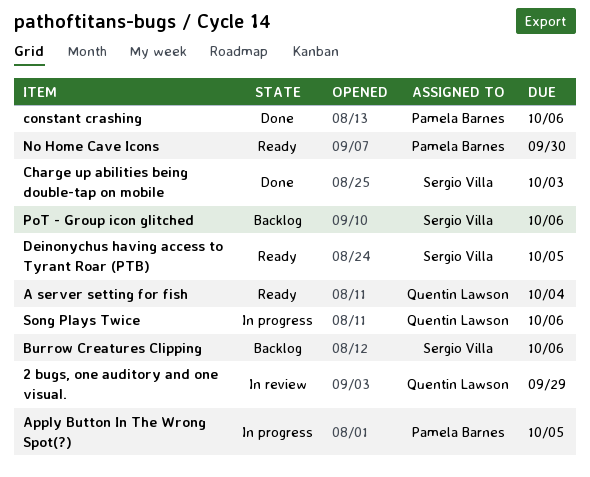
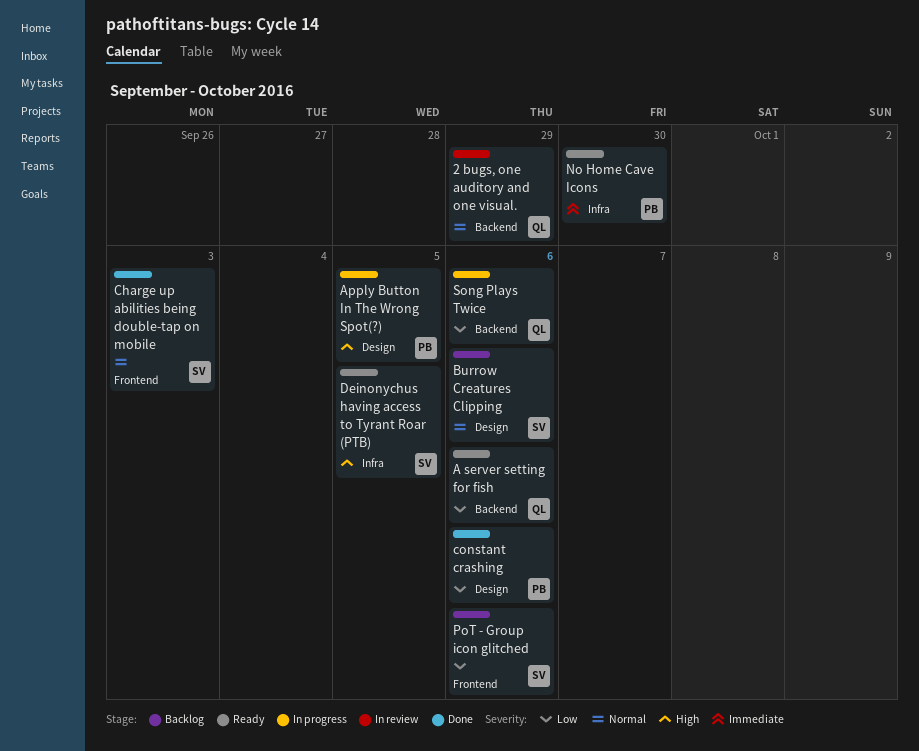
A server setting for fish, due: Oct 4 -> Oct 6

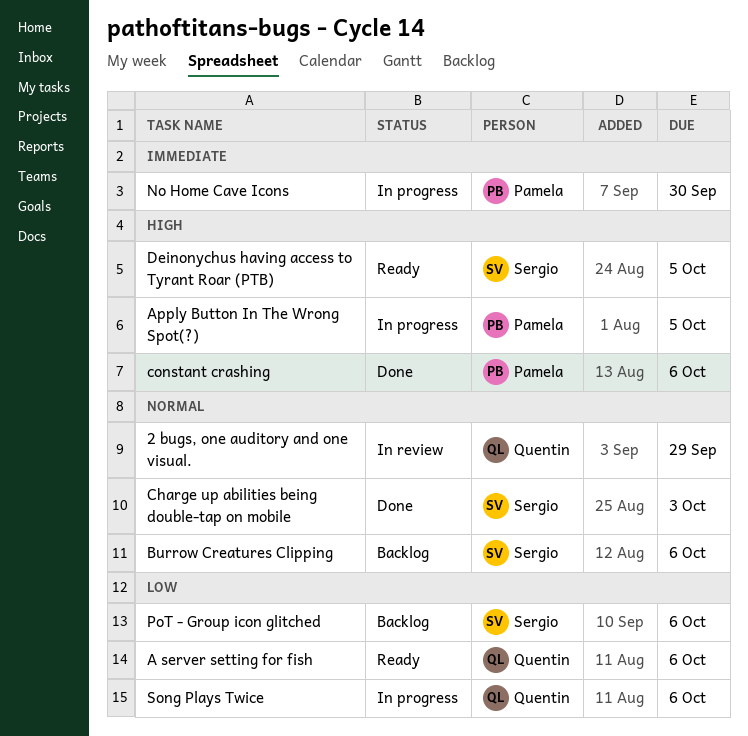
constant crashing, priority: Low -> High
No Home Cave Icons, status: Ready -> In progress

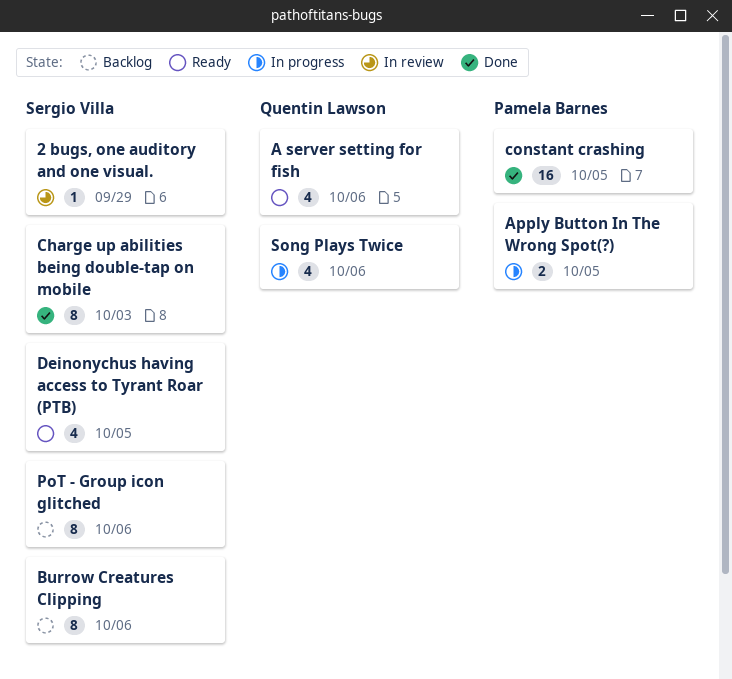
2 bugs, one auditory and one visual., owner: Quentin Lawson -> Sergio Villa
constant crashing, due: Oct 6 -> Oct 5
No Home Cave Icons: present -> none

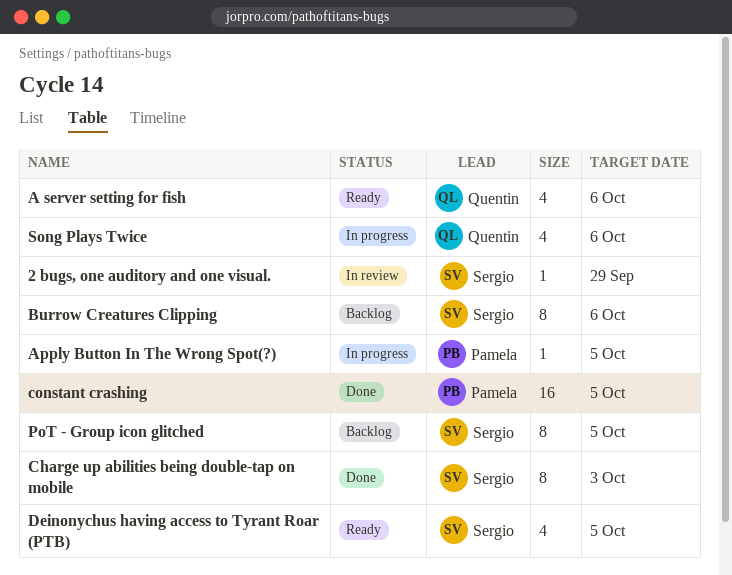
Apply Button In The Wrong Spot(?), estimate: 2 -> 1
PoT - Group icon glitched, due: Oct 6 -> Oct 5

